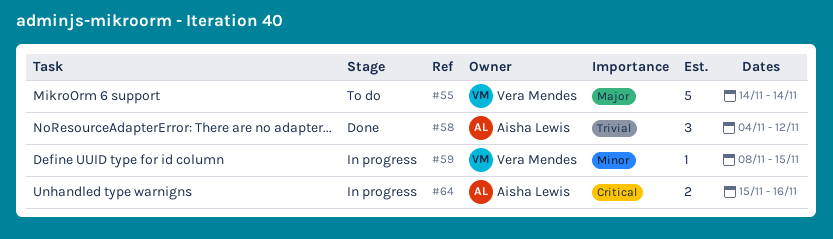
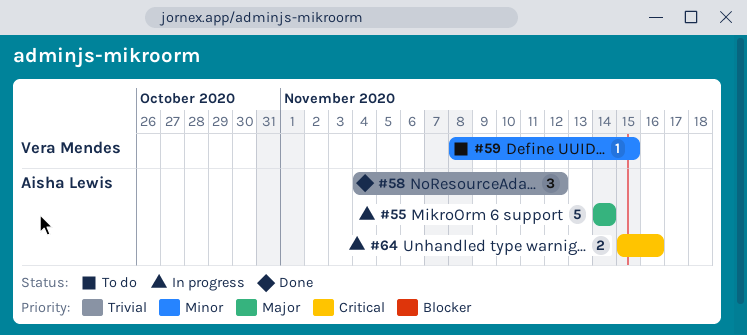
#55, status: To do -> In progress
#55, owner: Vera Mendes -> Aisha Lewis
#59, status: In progress -> To do

